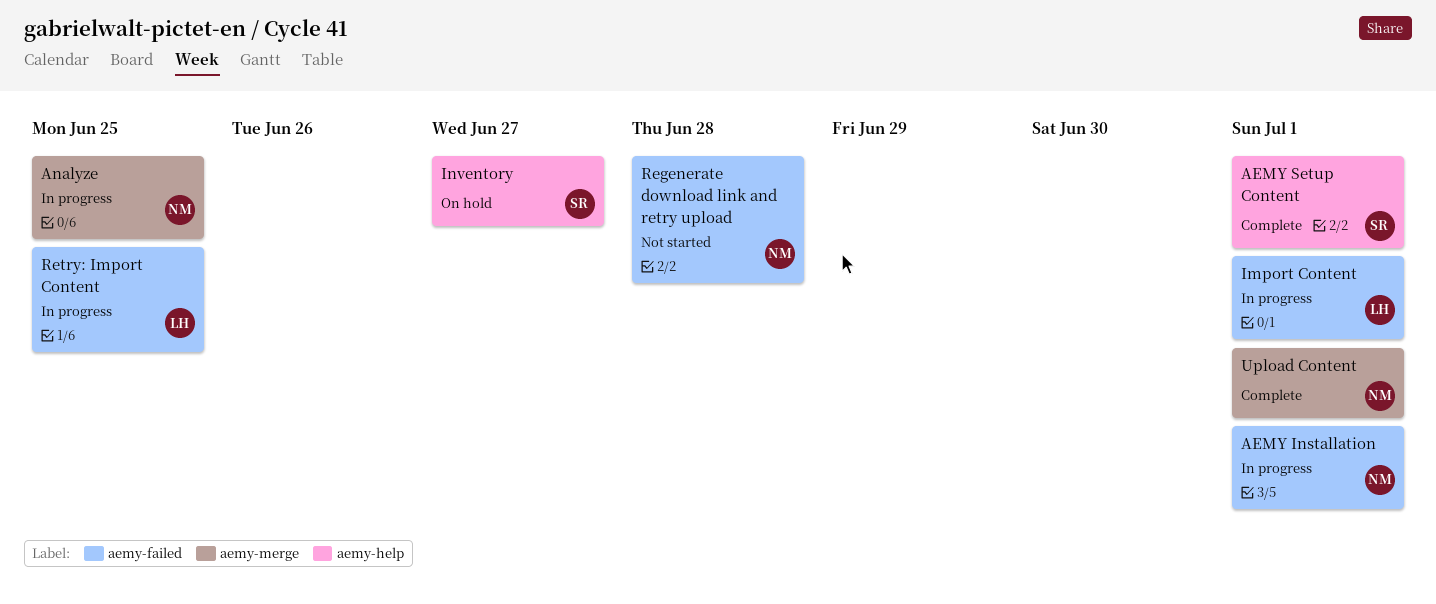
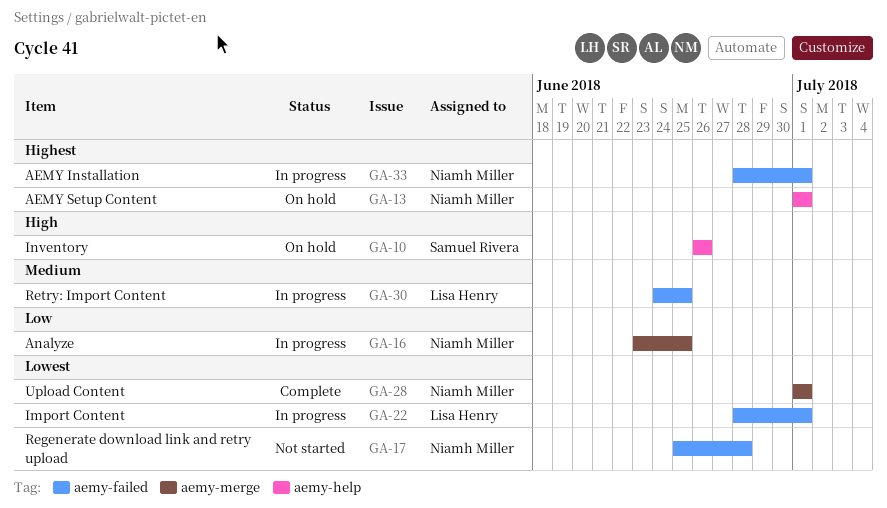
AEMY Setup Content, status: Complete -> On hold
AEMY Setup Content, owner: Samuel Rivera -> Niamh Miller
Inventory, due: Jun 27 -> Jun 26

